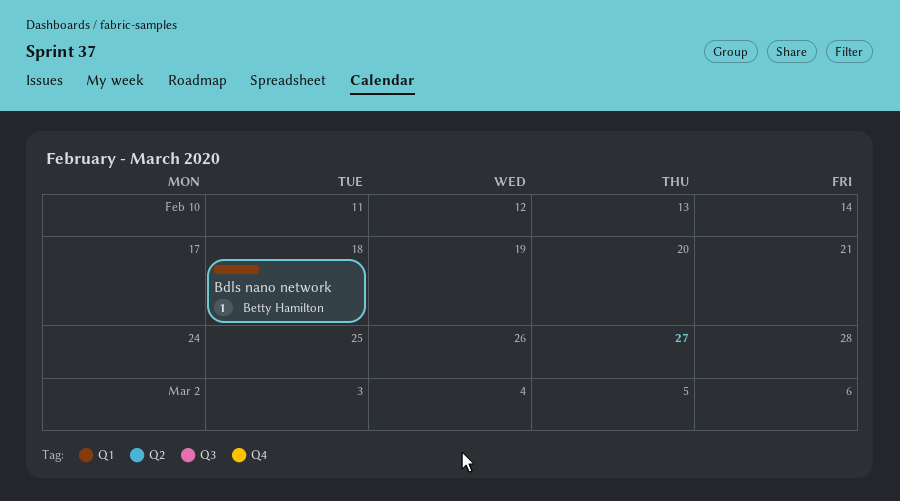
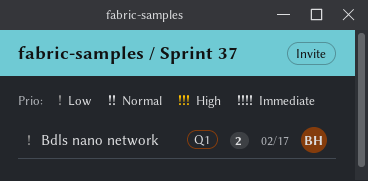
Bdls nano network, estimate: 1 -> 2
Bdls nano network, due: Feb 18 -> Feb 17

